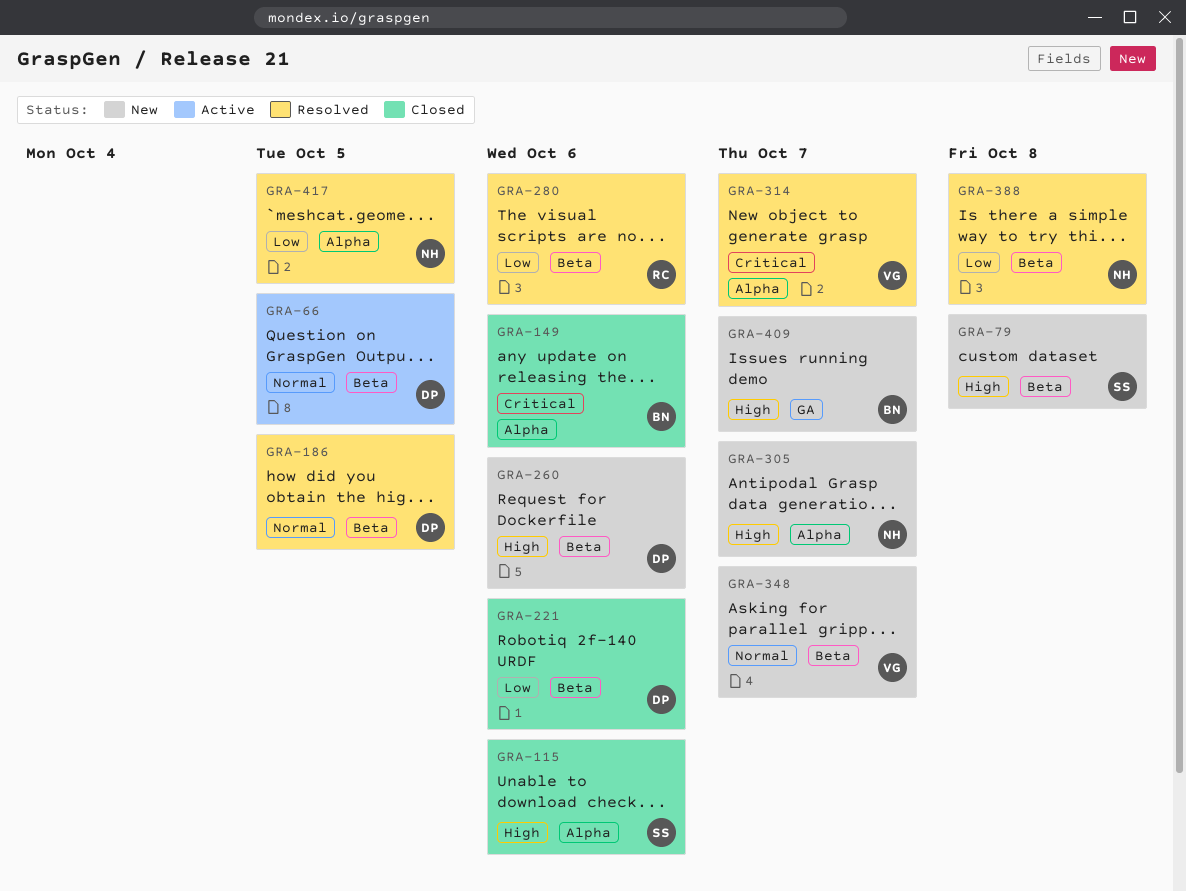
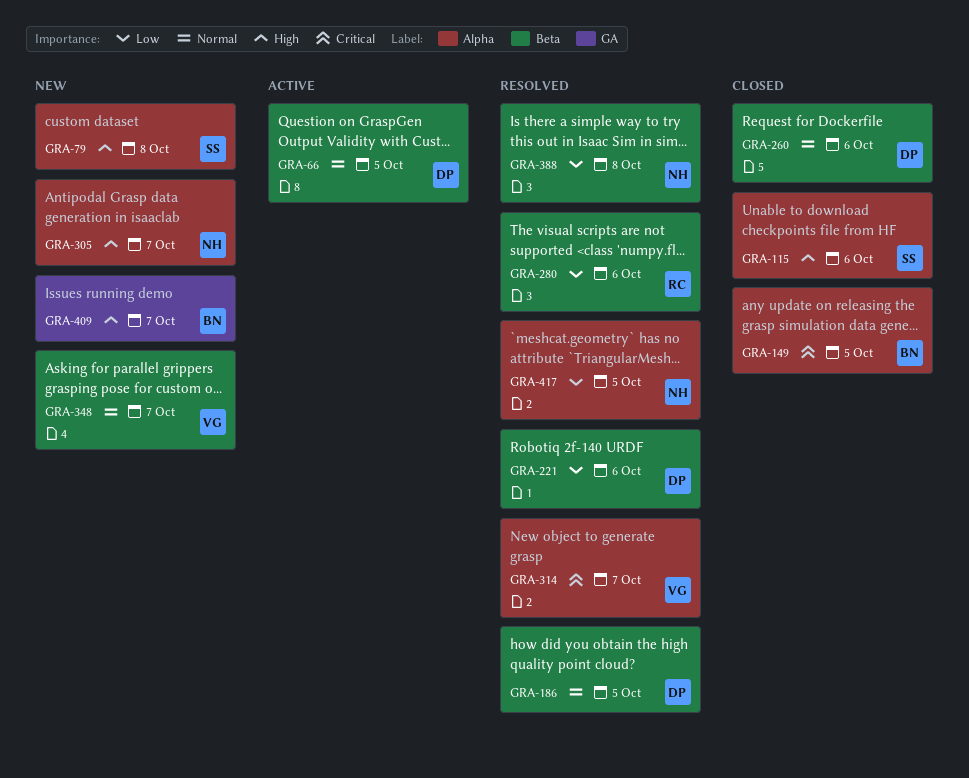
GRA-79, label: Beta -> Alpha
GRA-149, due: Oct 6 -> Oct 5
GRA-221, status: Closed -> Resolved
GRA-260, status: New -> Closed
GRA-260, priority: High -> Normal

